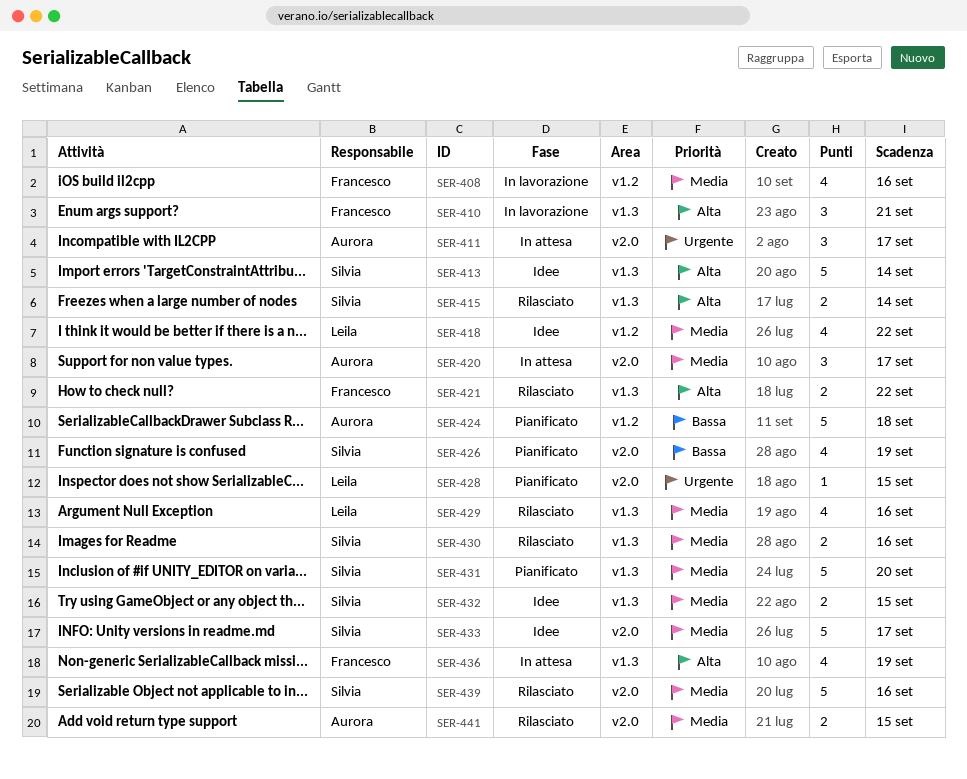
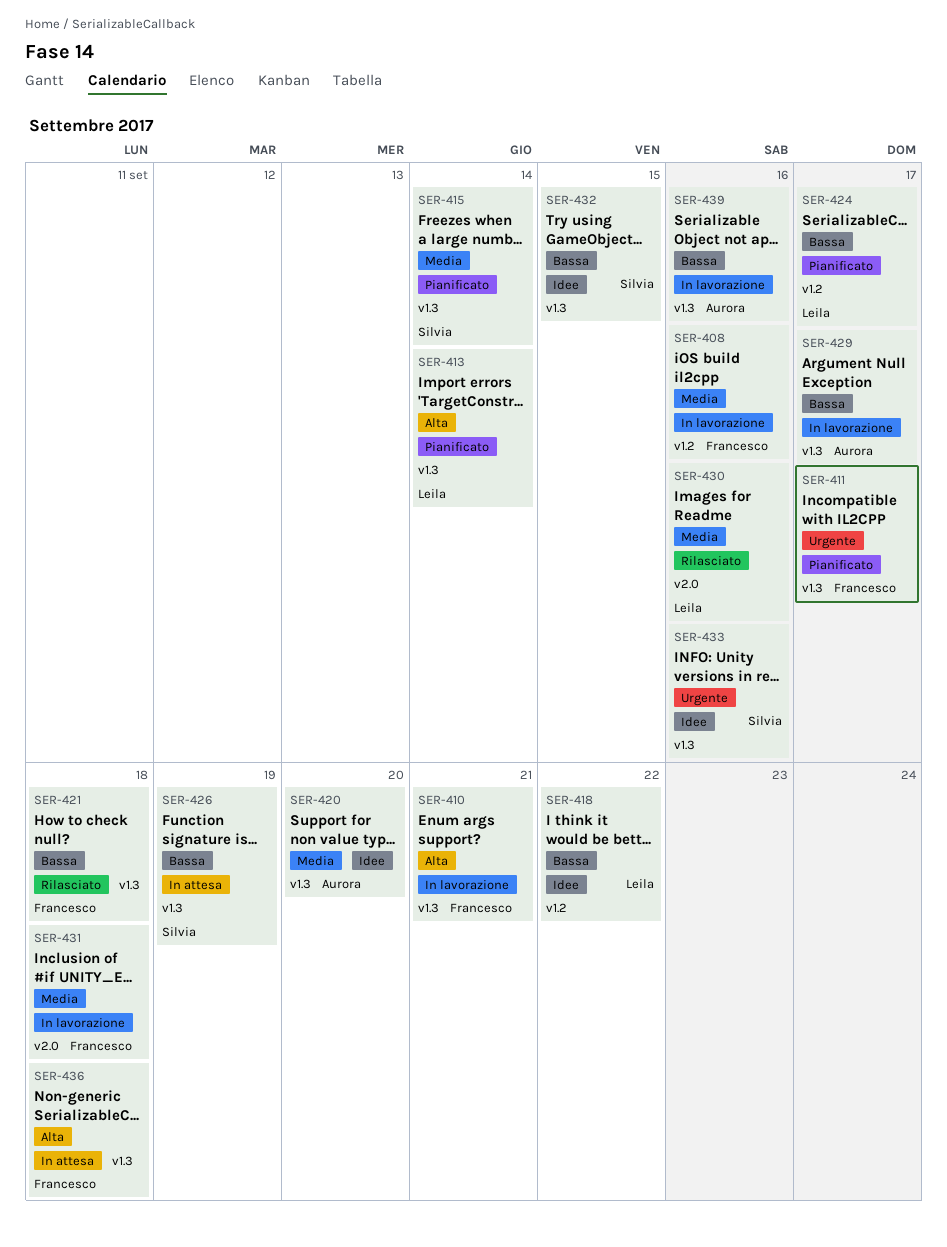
SER-411, status: In attesa -> Pianificato
SER-411, owner: Aurora -> Francesco
SER-411, label: v2.0 -> v1.3
SER-413, status: Idee -> Pianificato
SER-413, owner: Silvia -> Leila
SER-415, status: Rilasciato -> Pianificato
SER-415, priority: Alta -> Media
SER-418, priority: Media -> Bassa
SER-420, status: In attesa -> Idee
SER-420, label: v2.0 -> v1.3
SER-420, due: Sep 17 -> Sep 20
SER-421, priority: Alta -> Bassa
SER-421, due: Sep 22 -> Sep 18
SER-424, owner: Aurora -> Leila
SER-424, due: Sep 18 -> Sep 17
SER-426, status: Pianificato -> In attesa
SER-426, label: v2.0 -> v1.3
SER-428: present -> none
SER-429, status: Rilasciato -> In lavorazione
SER-429, owner: Leila -> Aurora
SER-429, priority: Media -> Bassa
SER-429, due: Sep 16 -> Sep 17
SER-430, owner: Silvia -> Leila
SER-430, label: v1.3 -> v2.0
SER-431, status: Pianificato -> In lavorazione
SER-431, owner: Silvia -> Francesco
SER-431, label: v1.3 -> v2.0
SER-431, due: Sep 20 -> Sep 18
SER-432, priority: Media -> Bassa
SER-433, priority: Media -> Urgente
SER-433, label: v2.0 -> v1.3
SER-433, due: Sep 17 -> Sep 16
SER-436, due: Sep 19 -> Sep 18
SER-439, status: Rilasciato -> In lavorazione
SER-439, owner: Silvia -> Aurora
SER-439, priority: Media -> Bassa
SER-439, label: v2.0 -> v1.3
SER-441: present -> none

